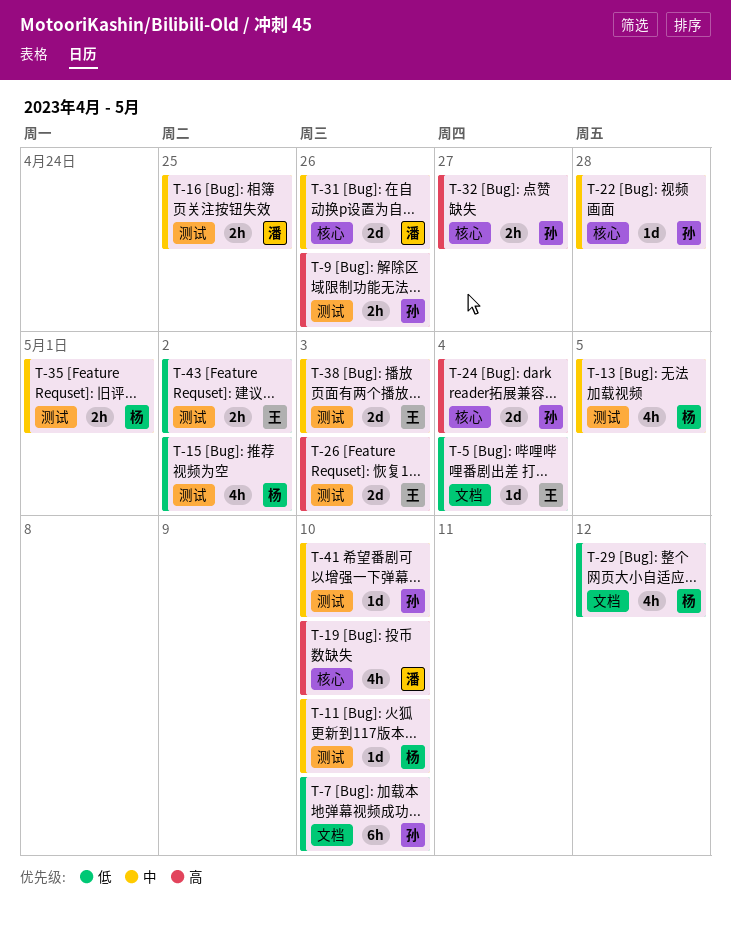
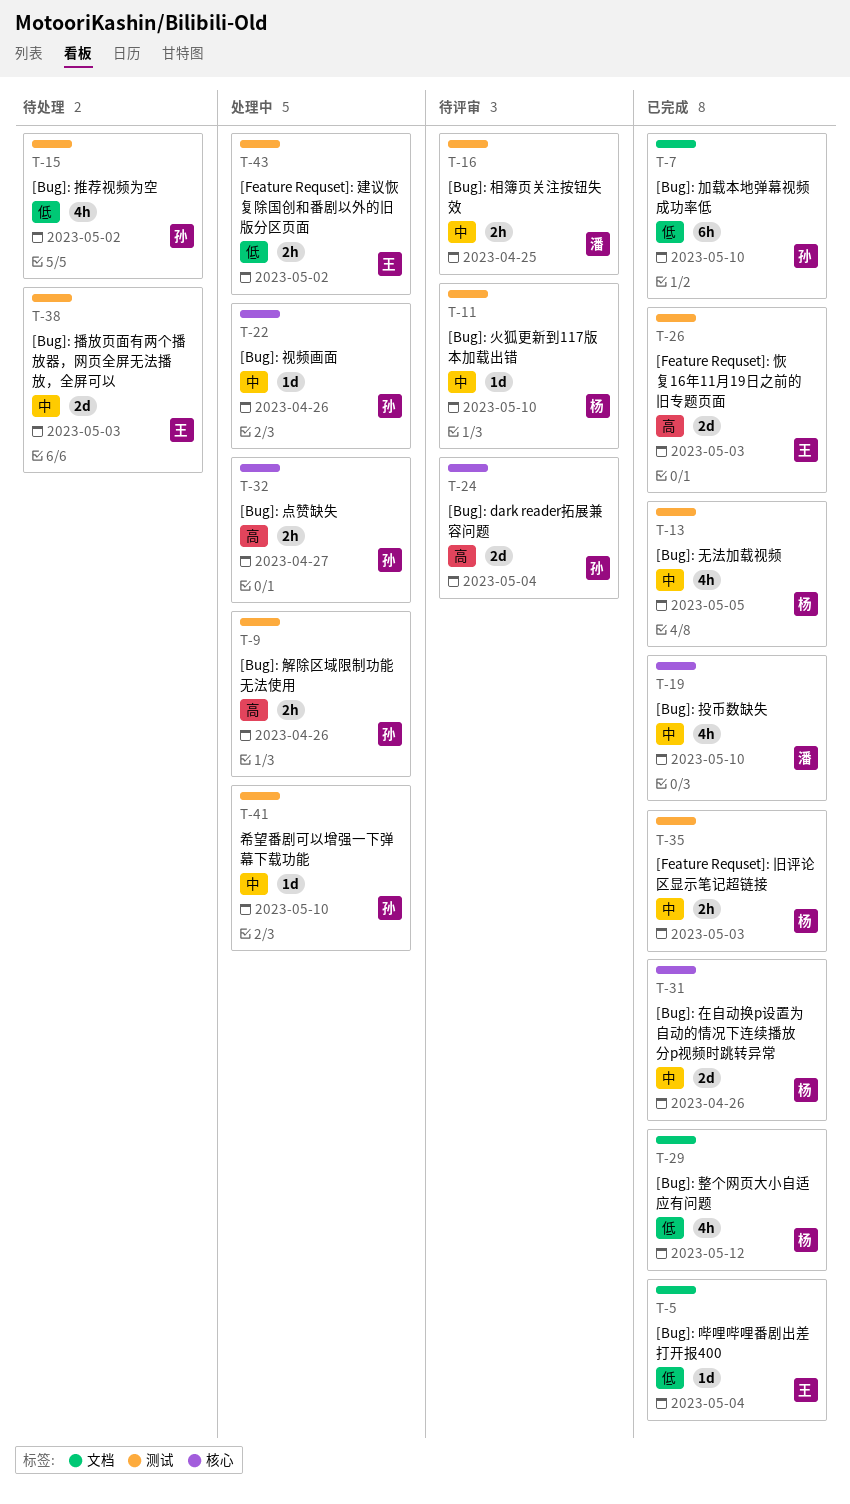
T-15, owner: 杨 -> 孙
T-19, priority: 高 -> 中
T-22, due: Apr 28 -> Apr 26
T-31, owner: 潘 -> 杨
T-35, due: May 1 -> May 3

